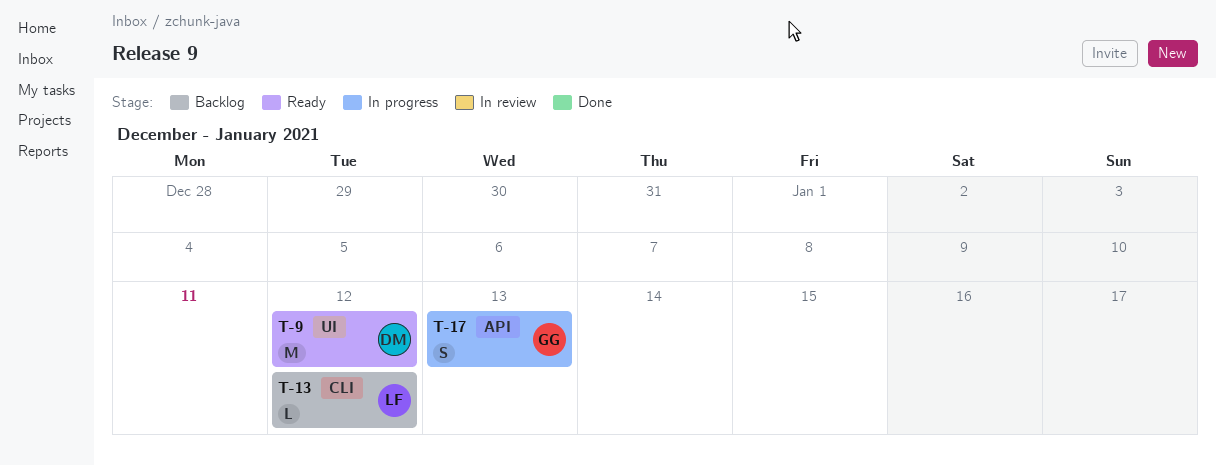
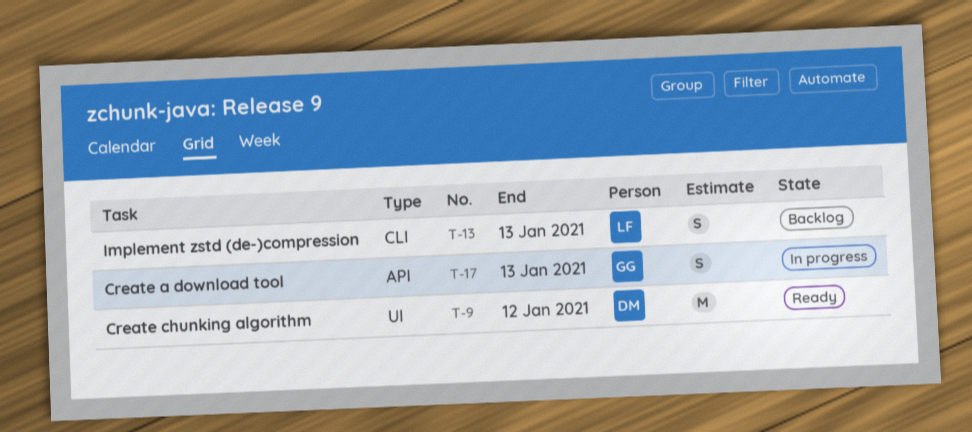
T-13, estimate: L -> S
T-13, due: Jan 12 -> Jan 13

